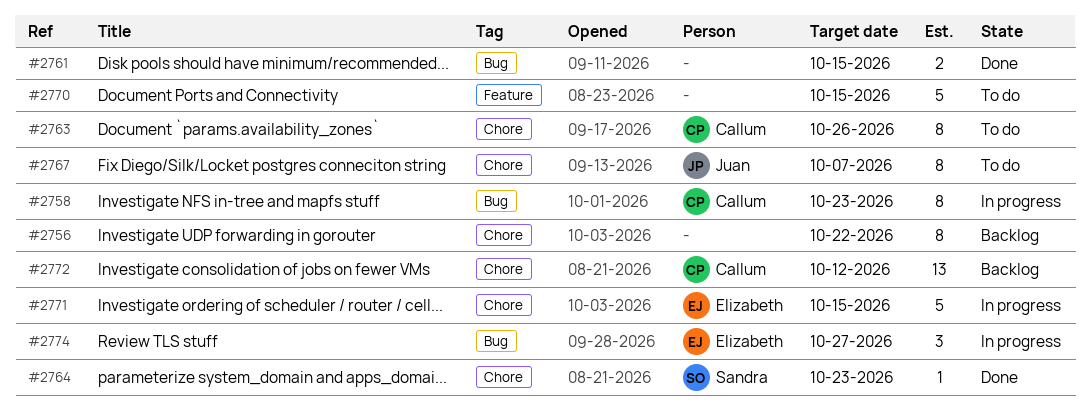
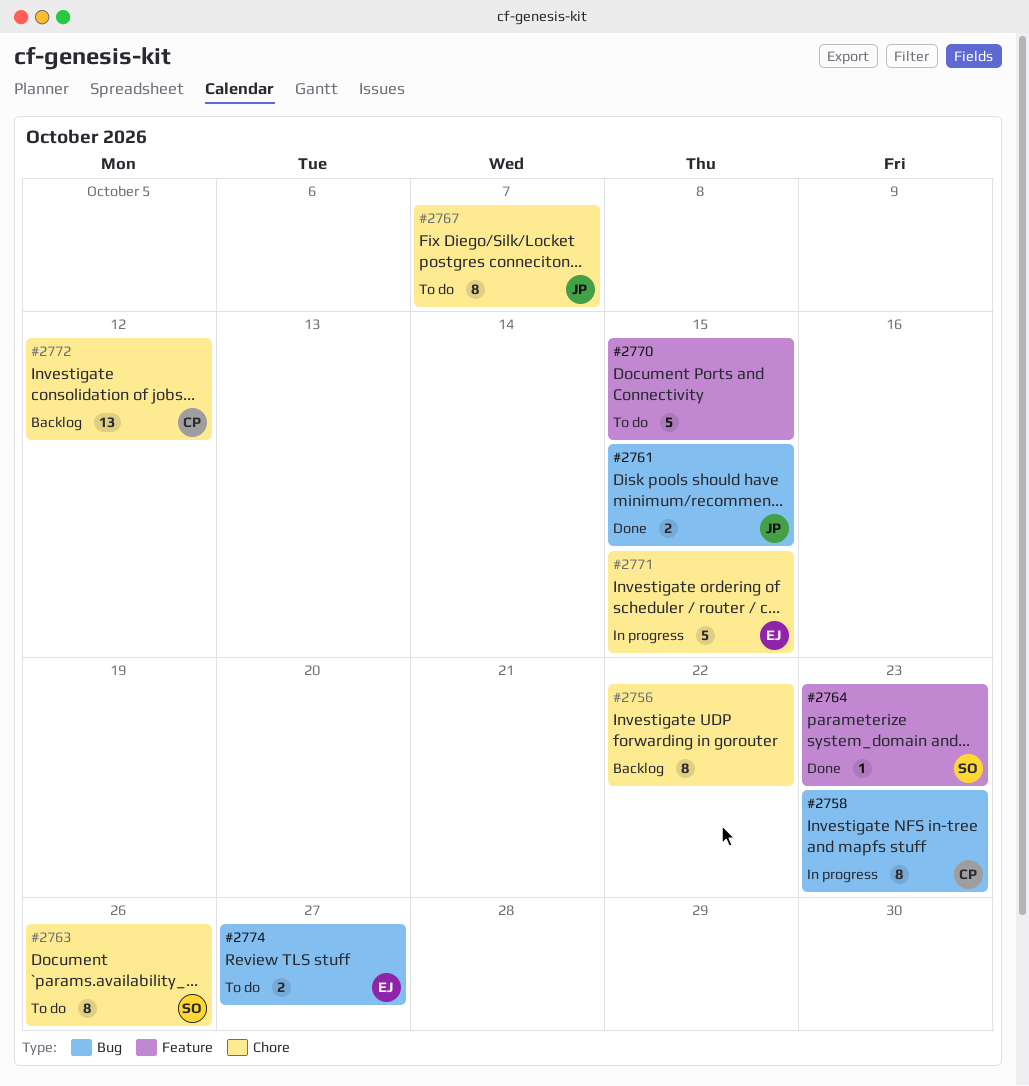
#2761, owner: none -> Juan
#2763, owner: Callum -> Sandra
#2764, label: Chore -> Feature
#2774, status: In progress -> To do
#2774, estimate: 3 -> 2

